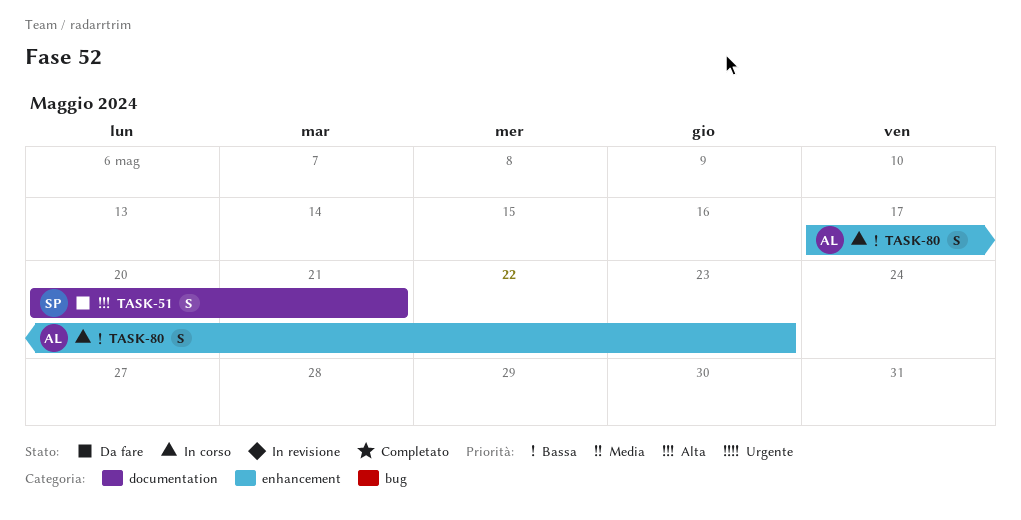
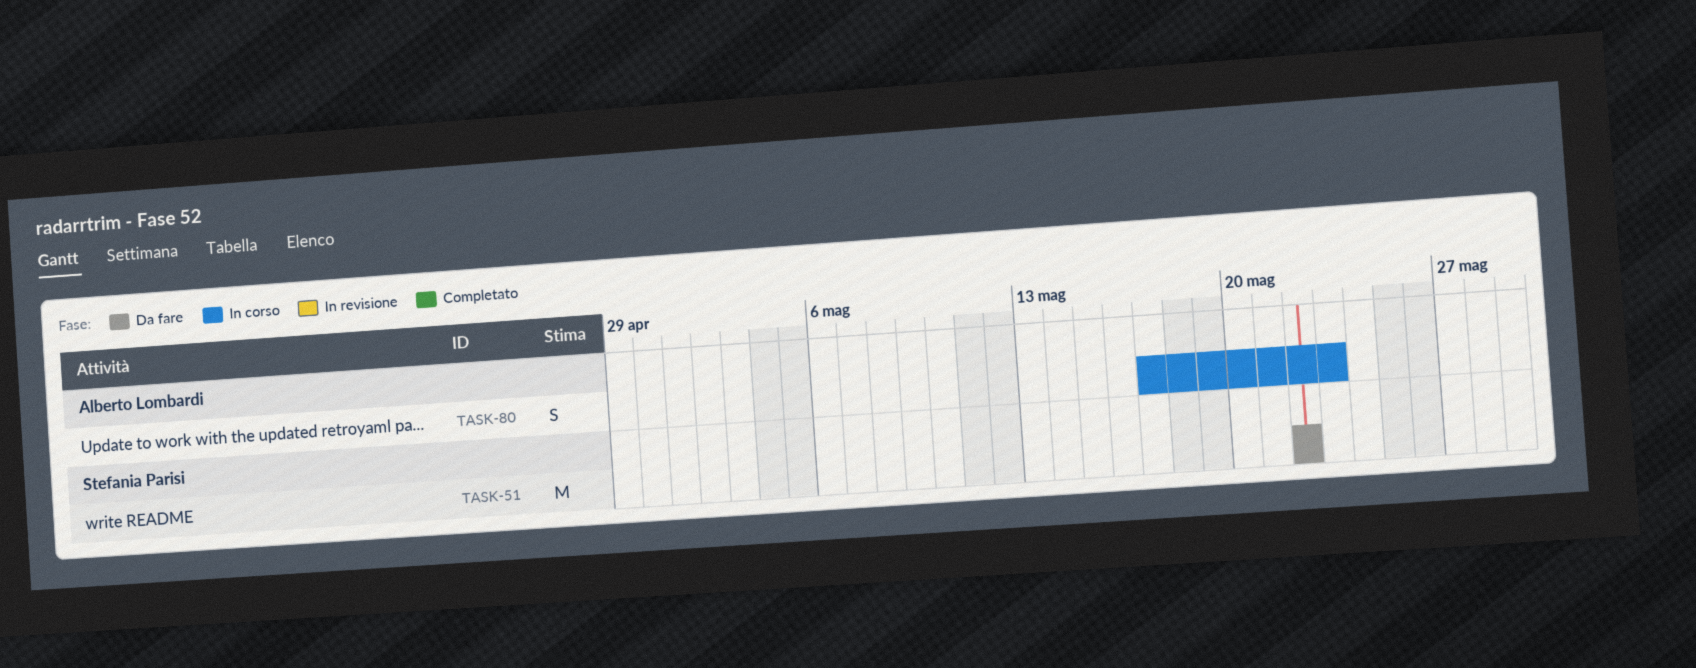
TASK-51, estimate: S -> M
TASK-51, start: May 20 -> May 22
TASK-51, due: May 21 -> May 22

